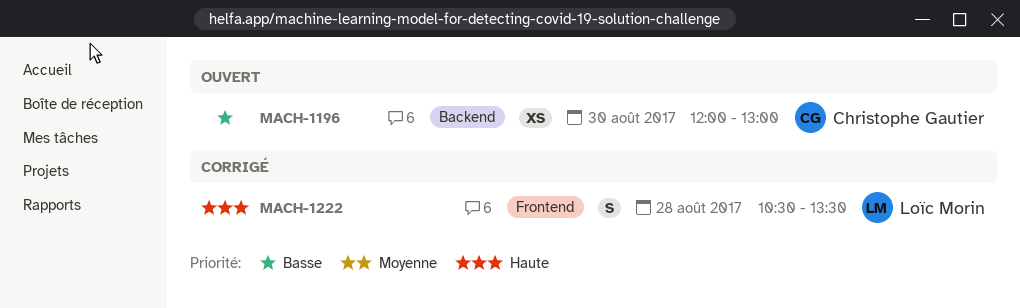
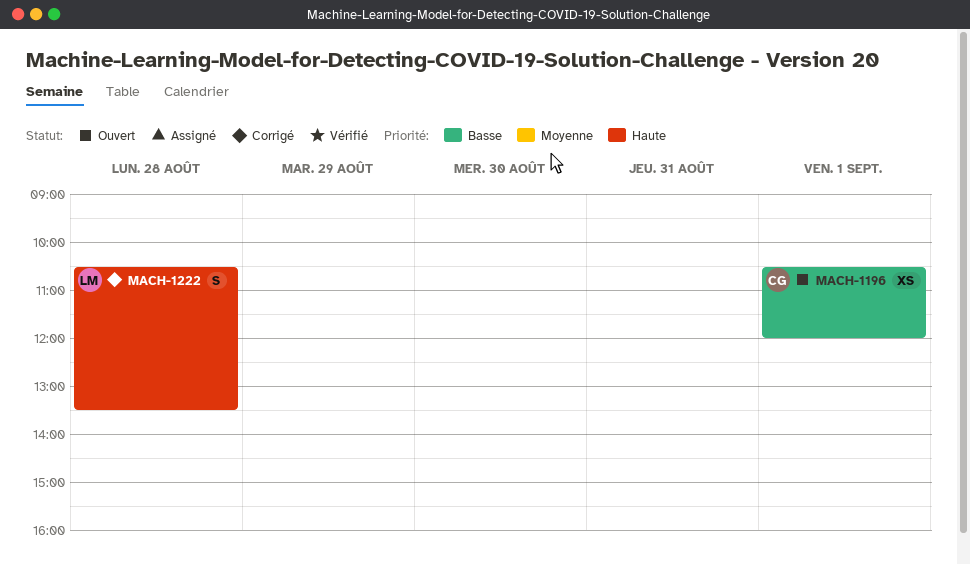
MACH-1196, day: Aug 30 -> Sep 1
MACH-1196, begins: 12:00 -> 10:30
MACH-1196, ends: 13:00 -> 12:00

